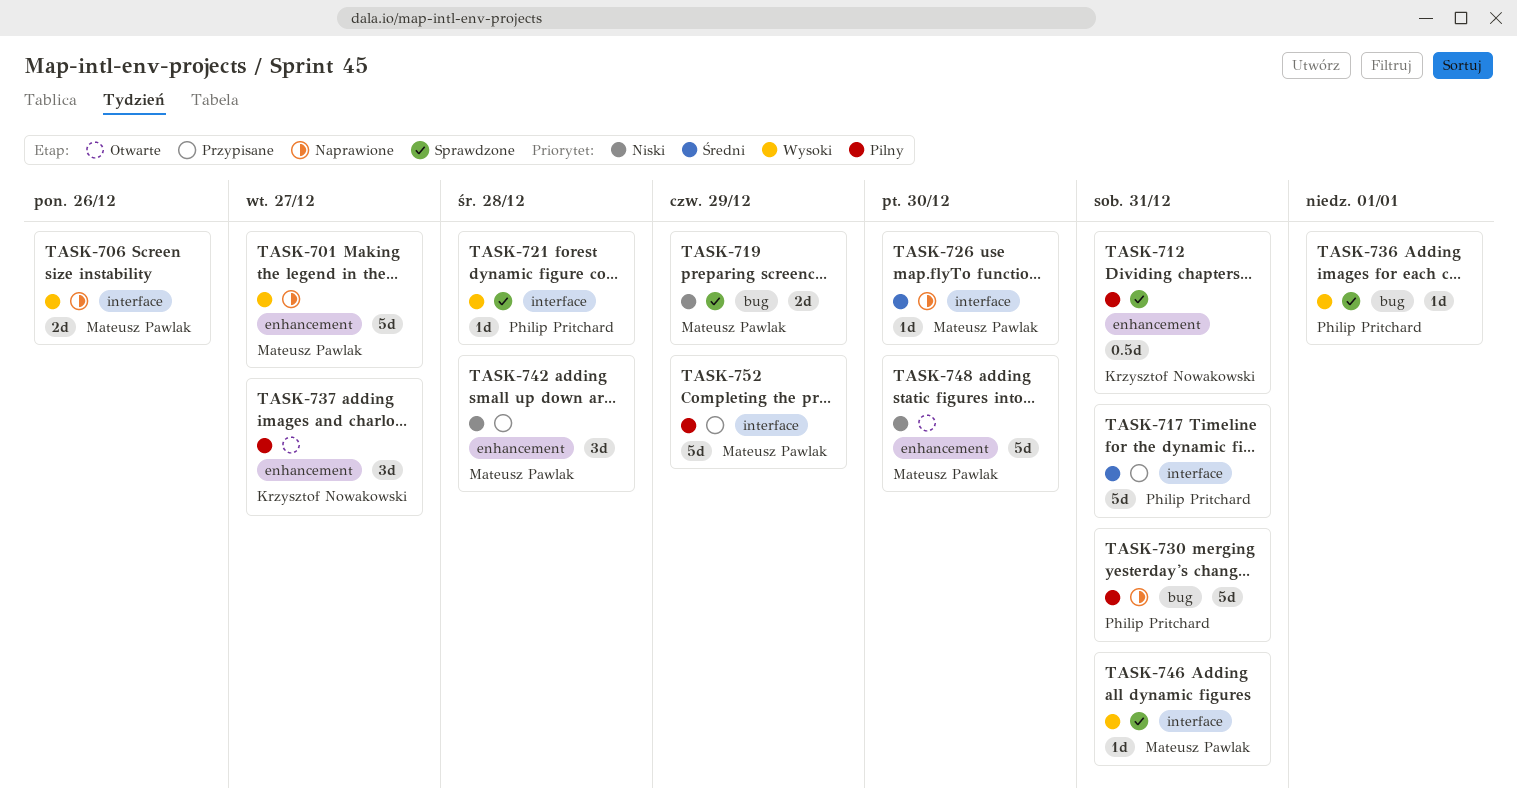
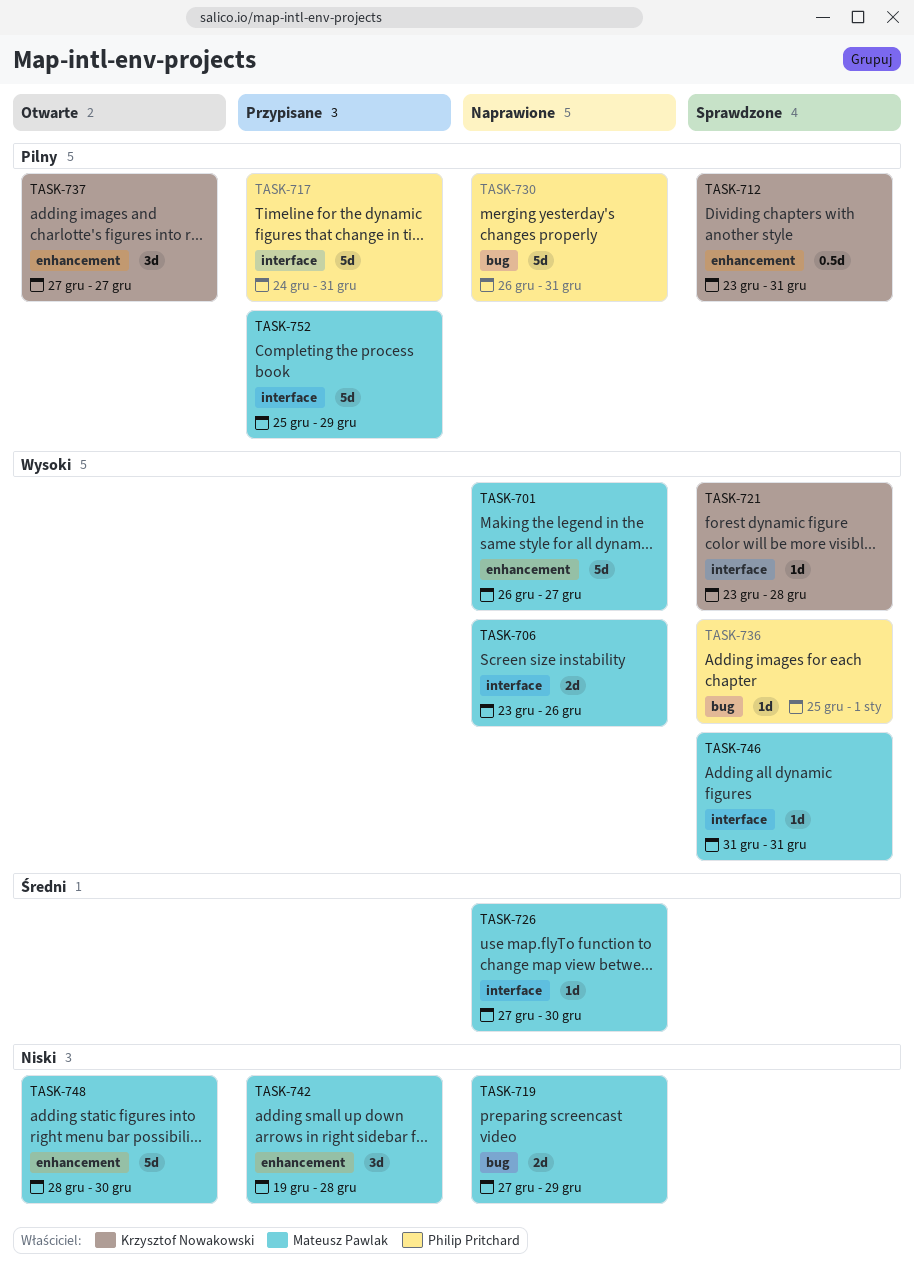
TASK-717, priority: Średni -> Pilny
TASK-719, status: Sprawdzone -> Naprawione
TASK-721, owner: Philip Pritchard -> Krzysztof Nowakowski

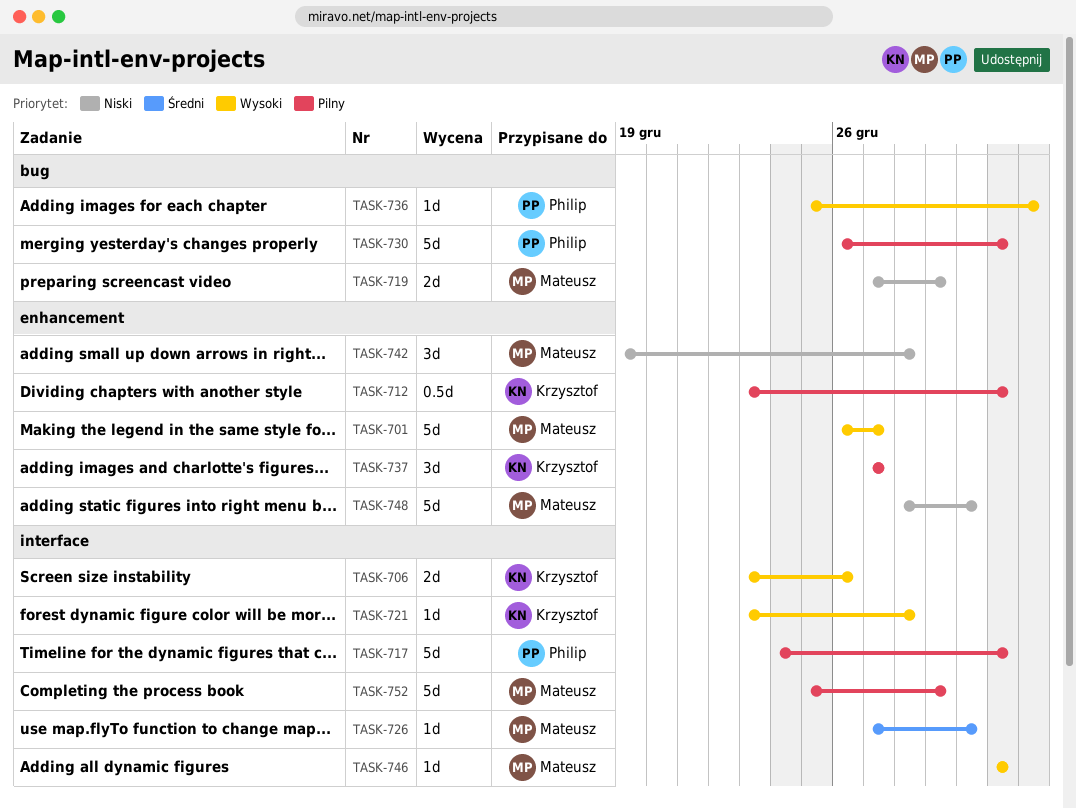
TASK-706, owner: Mateusz Pawlak -> Krzysztof Nowakowski

